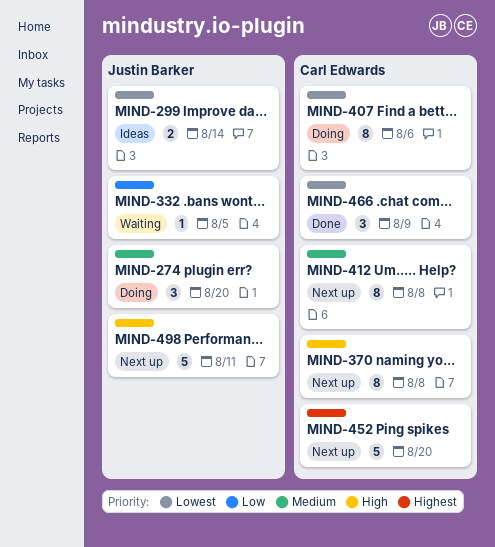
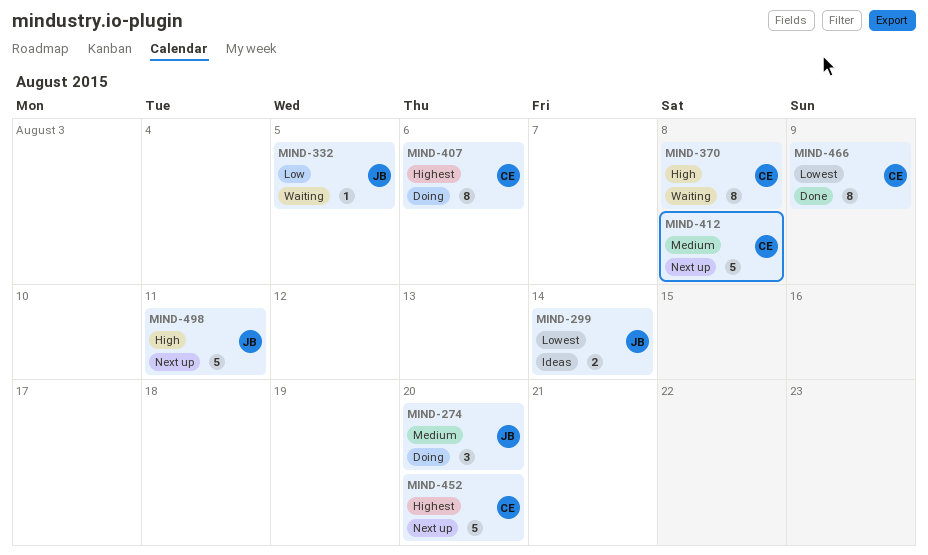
MIND-370, status: Next up -> Waiting
MIND-407, priority: Lowest -> Highest
MIND-412, estimate: 8 -> 5
MIND-466, estimate: 3 -> 8

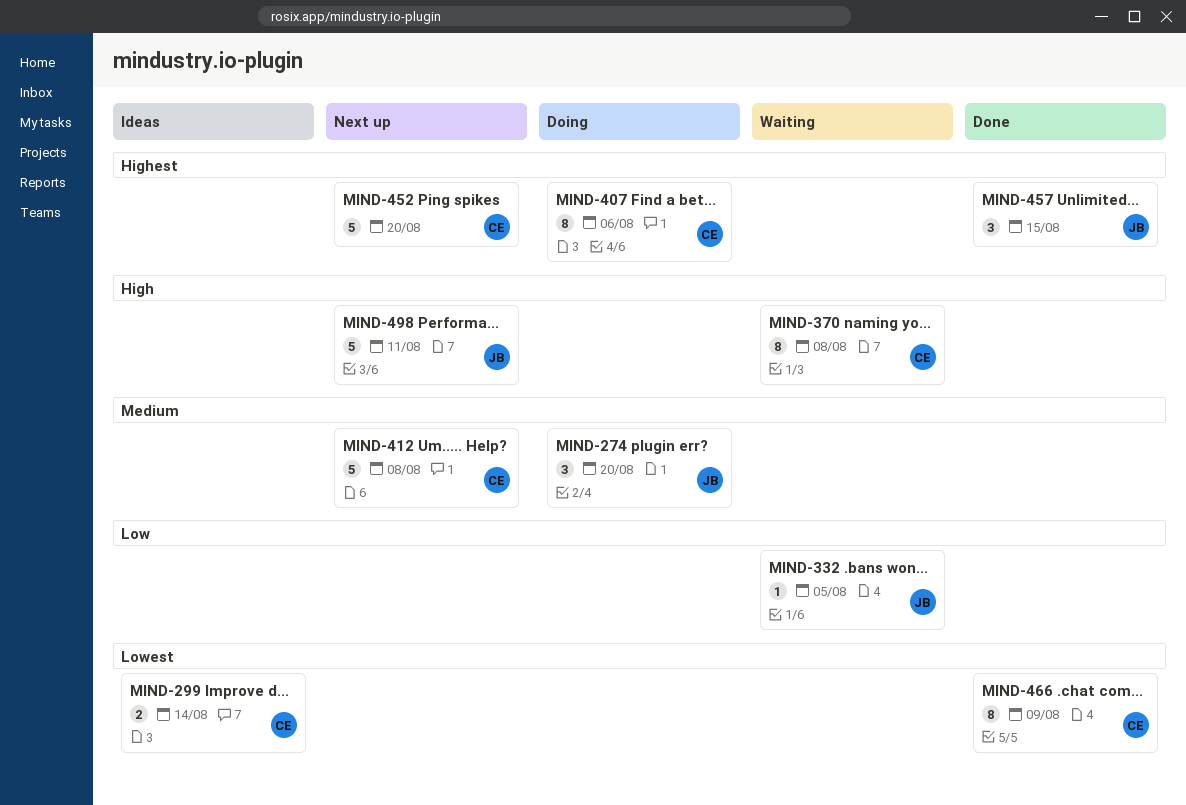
MIND-299, owner: JB -> CE
MIND-457: none -> present

